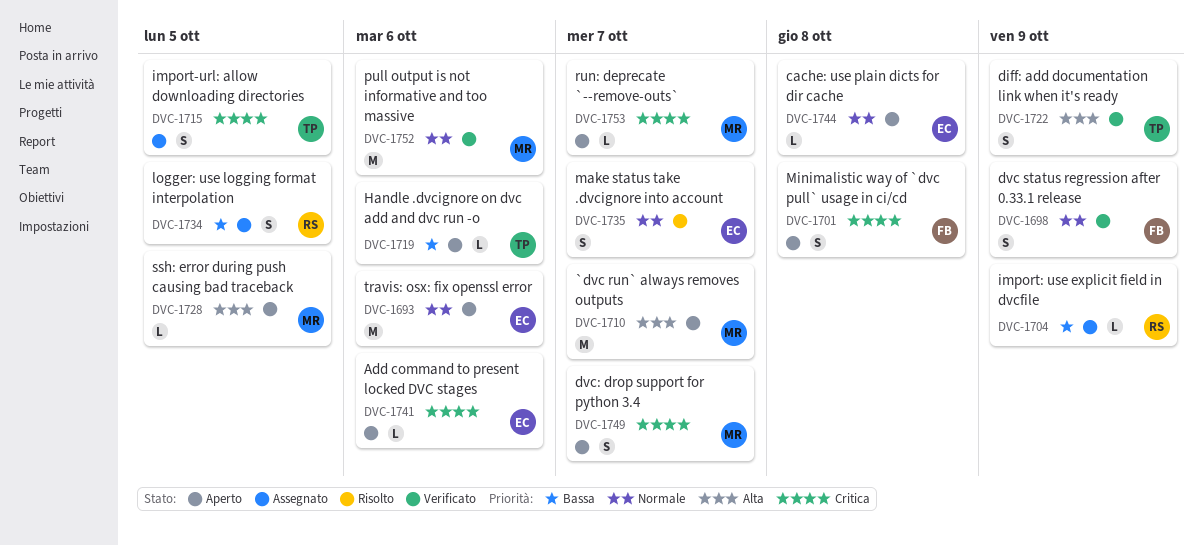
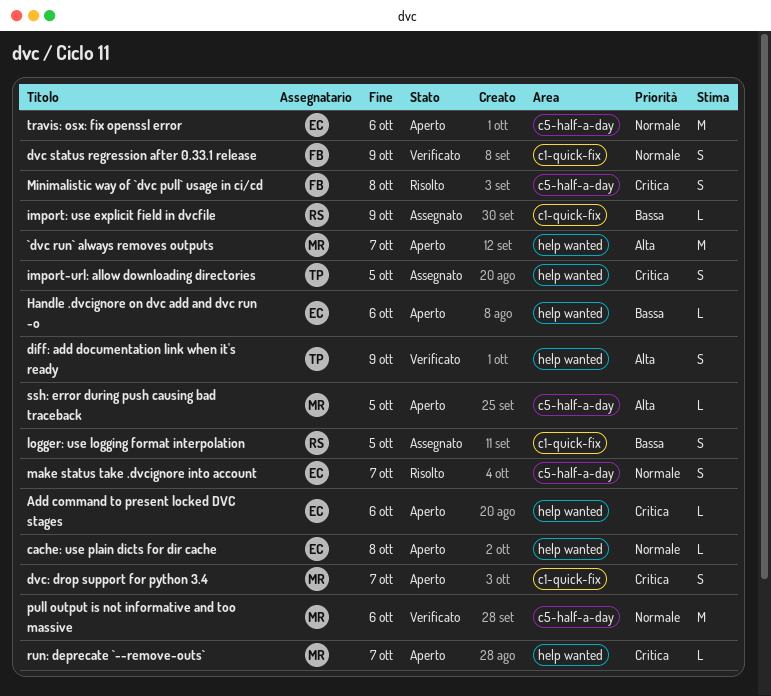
Handle .dvcignore on dvc add and dvc run -o, owner: TP -> EC
Minimalistic way of `dvc pull` usage in ci/cd, status: Aperto -> Risolto

